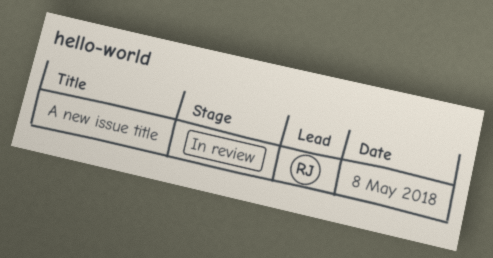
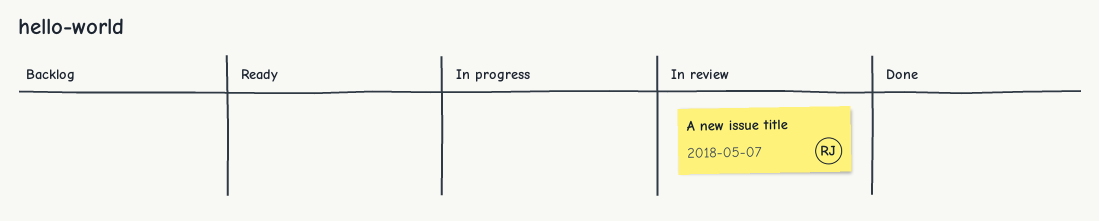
A new issue title, day: May 8 -> May 7

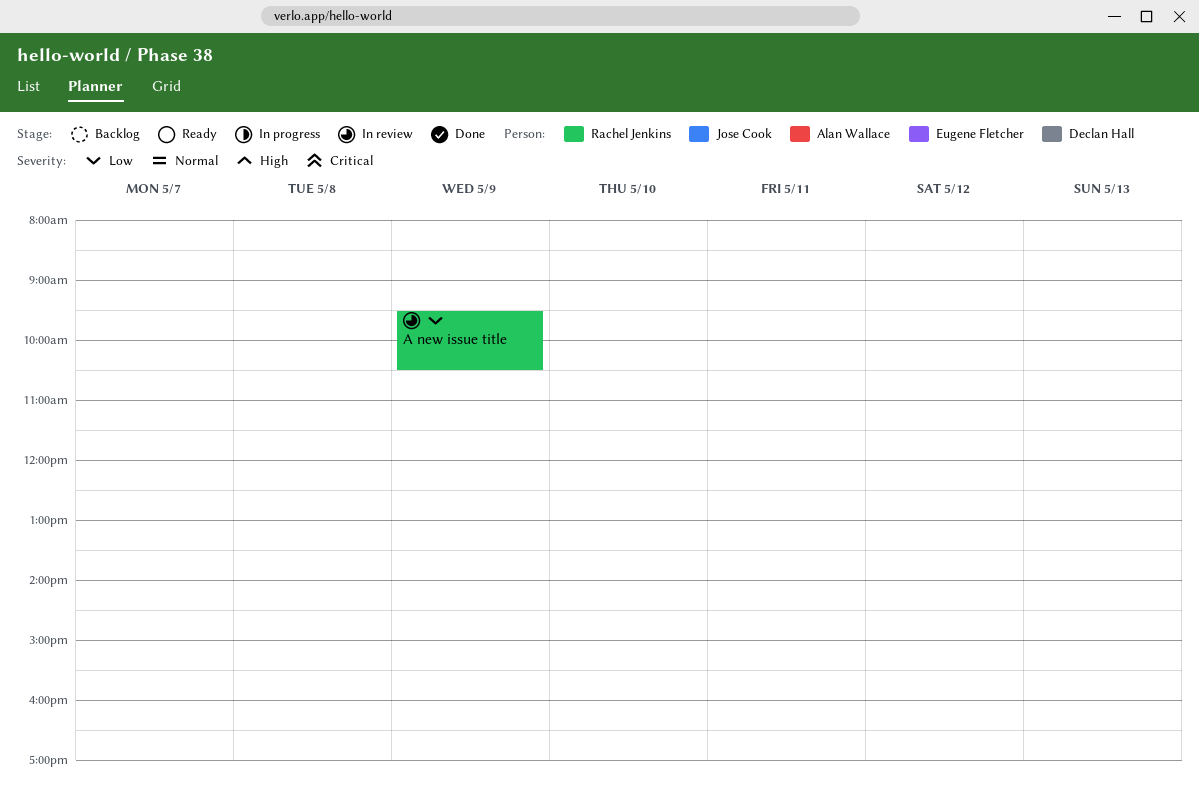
A new issue title, day: May 7 -> May 9

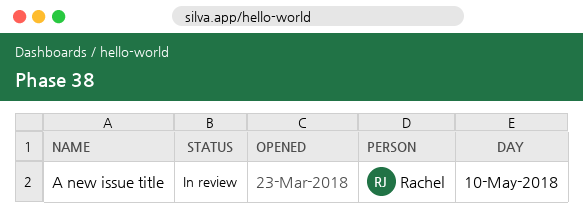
A new issue title, day: May 9 -> May 10

